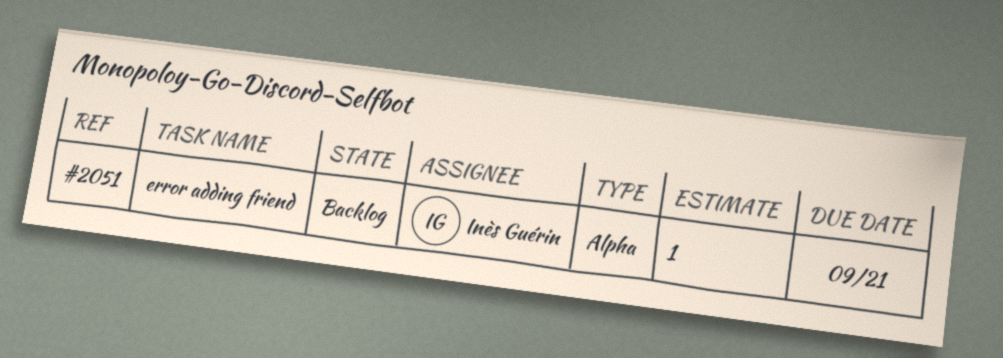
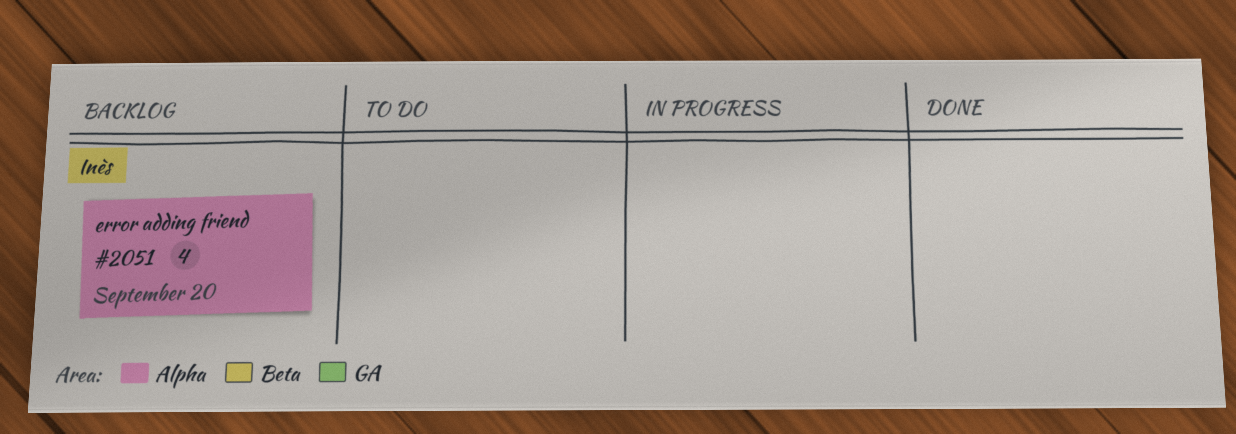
#2051, estimate: 1 -> 4
#2051, due: Sep 21 -> Sep 20

